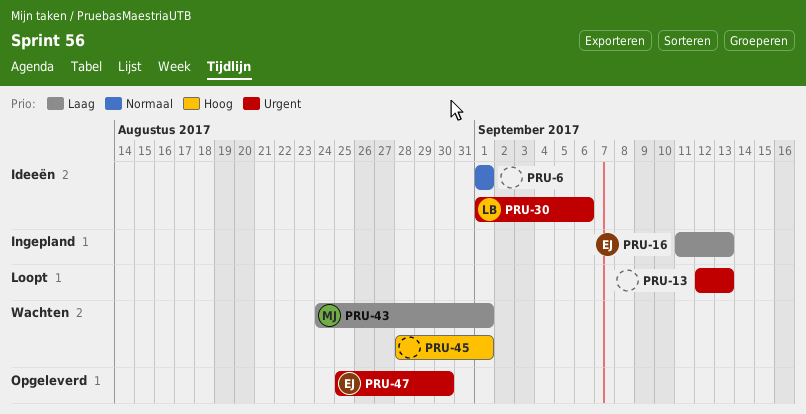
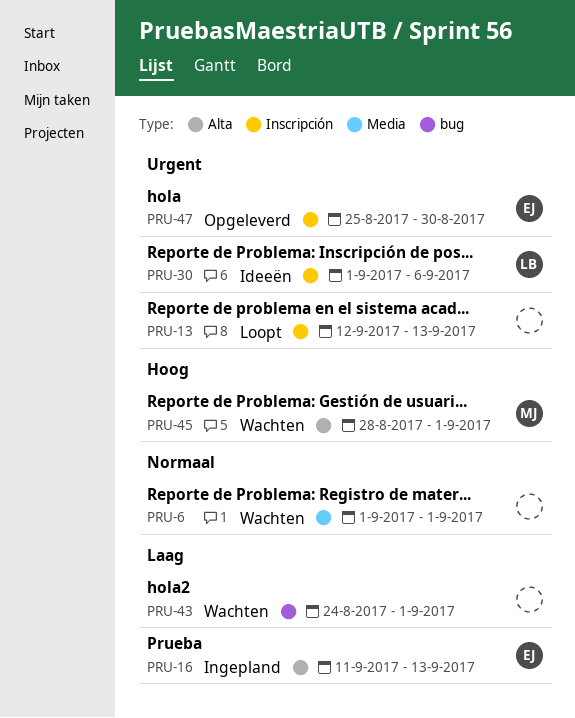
PRU-6, status: Ideeën -> Wachten
PRU-43, owner: MJ -> none
PRU-45, owner: none -> MJ

